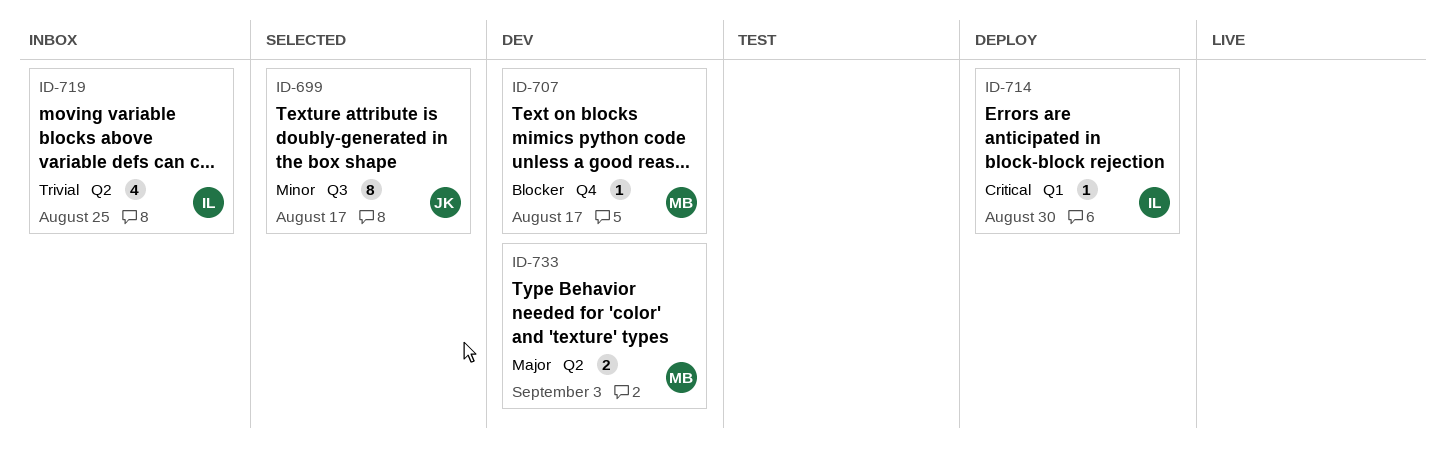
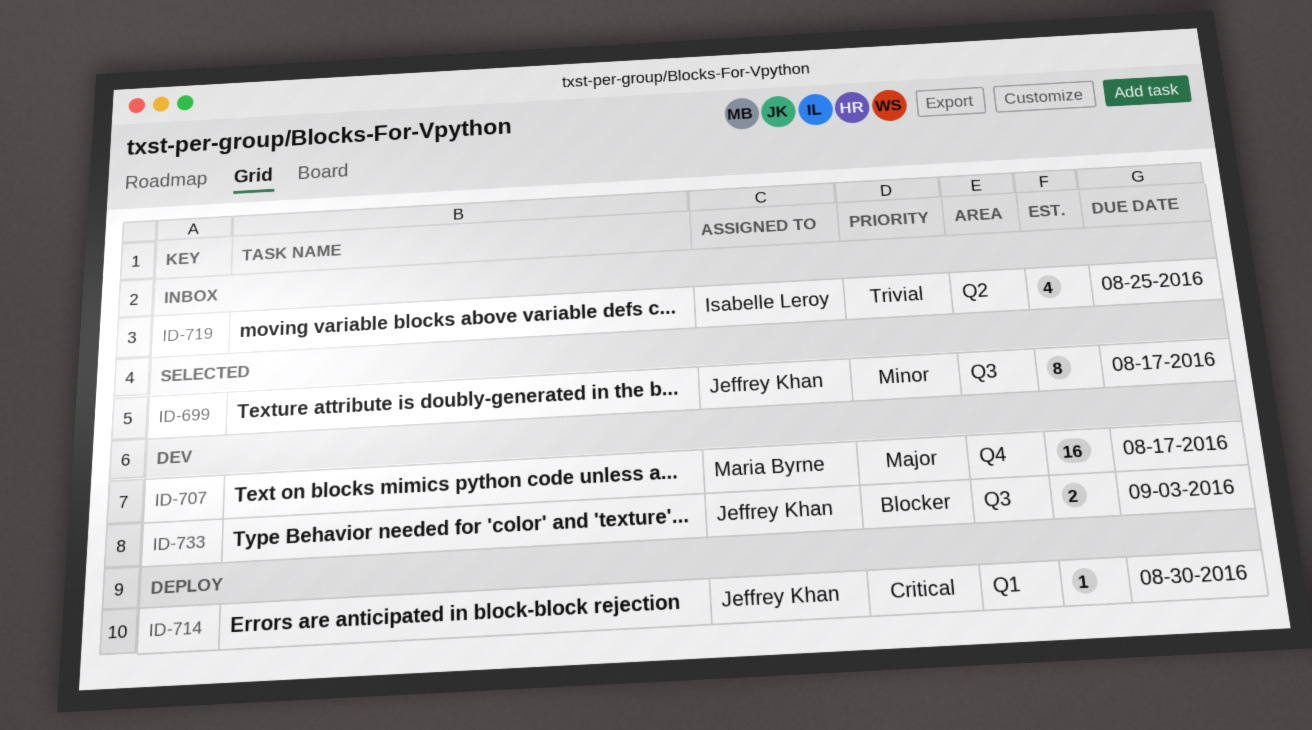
ID-707, priority: Blocker -> Major
ID-707, estimate: 1 -> 16
ID-714, owner: Isabelle Leroy -> Jeffrey Khan
ID-733, owner: Maria Byrne -> Jeffrey Khan
ID-733, priority: Major -> Blocker
ID-733, label: Q2 -> Q3

